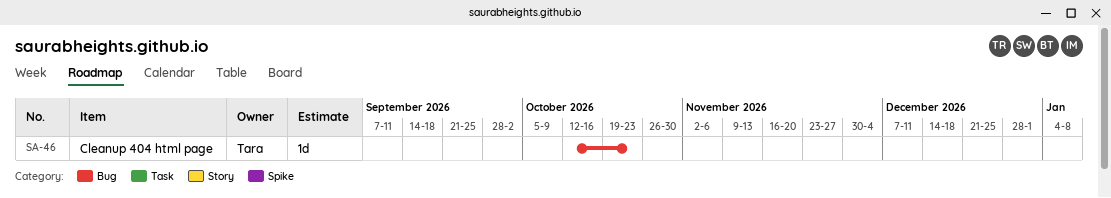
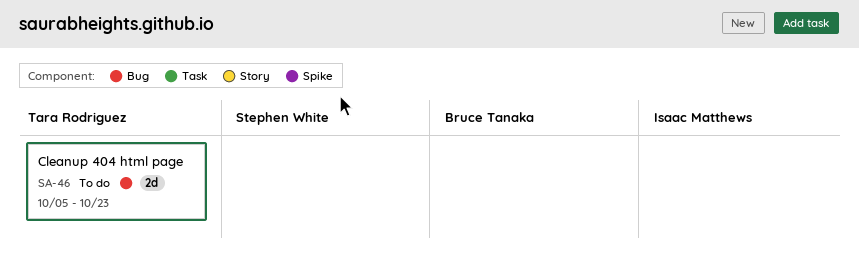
SA-46, estimate: 1d -> 2d
SA-46, start: Oct 12 -> Oct 5

